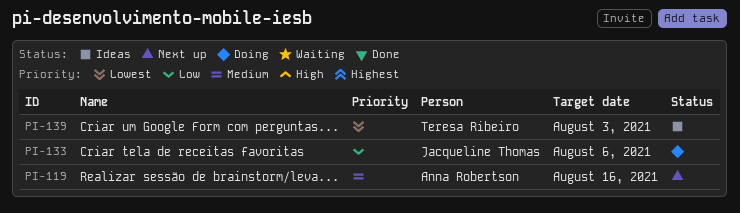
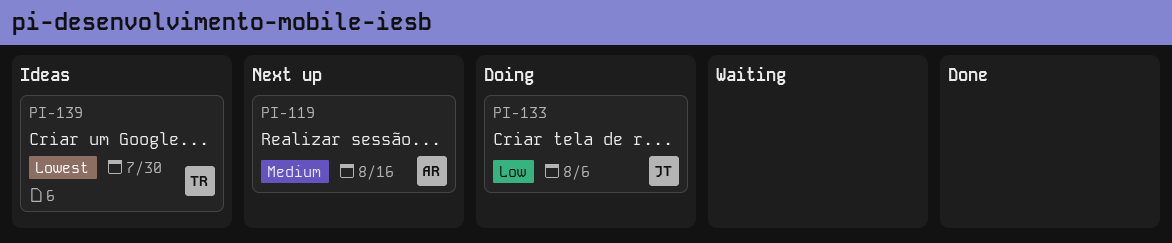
PI-139, due: Aug 3 -> Jul 30

